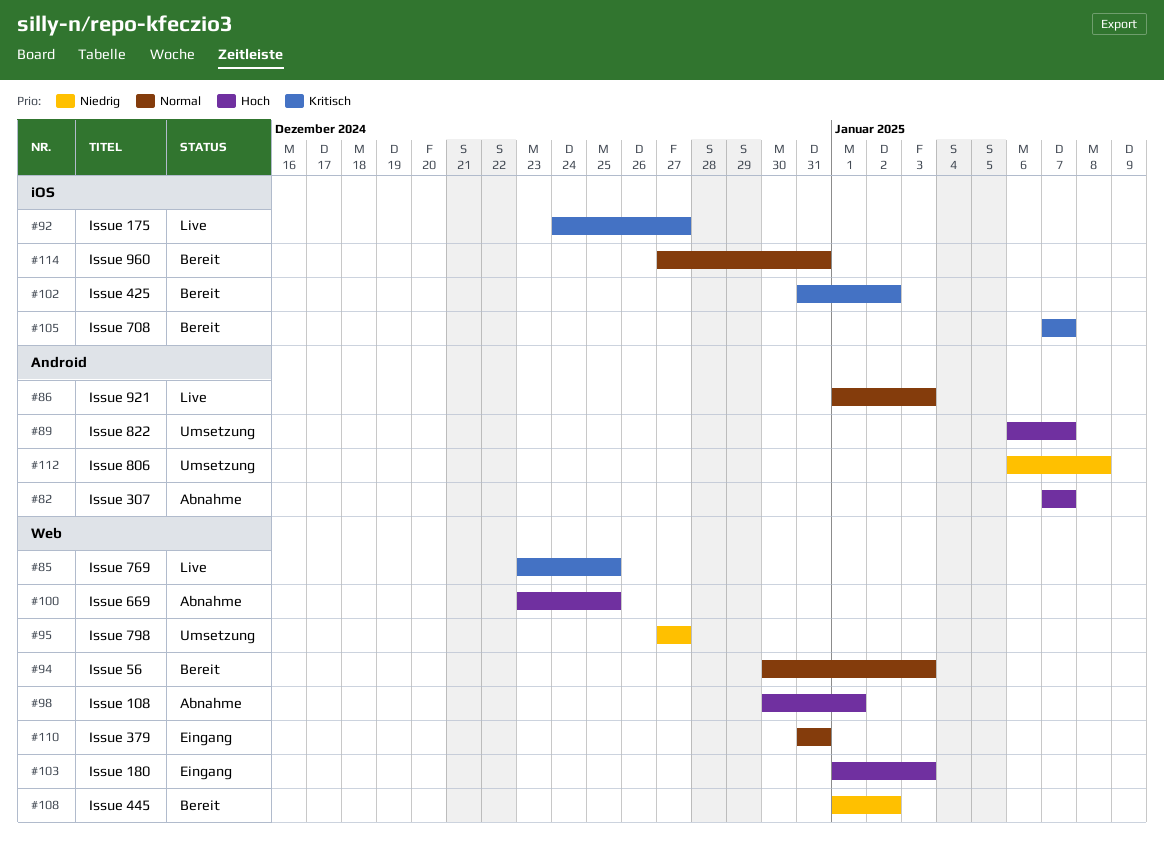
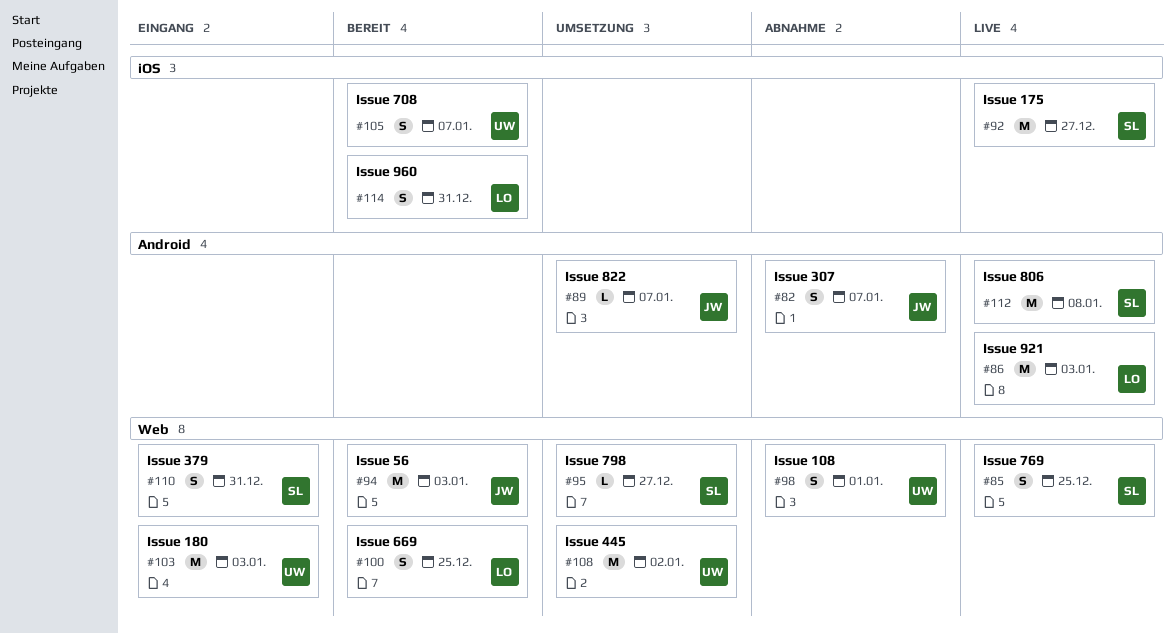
#100, status: Abnahme -> Bereit
#102: present -> none
#108, status: Bereit -> Umsetzung
#112, status: Umsetzung -> Live

